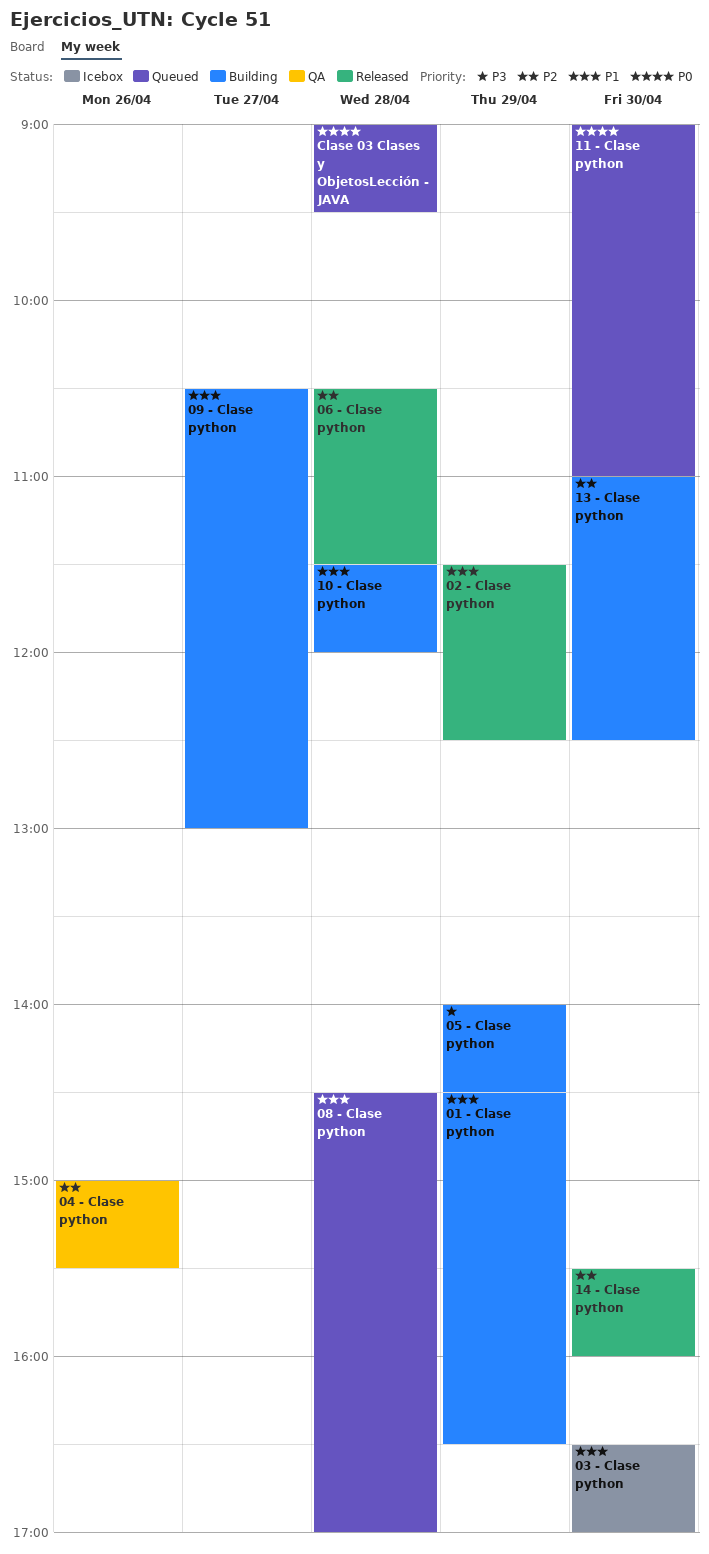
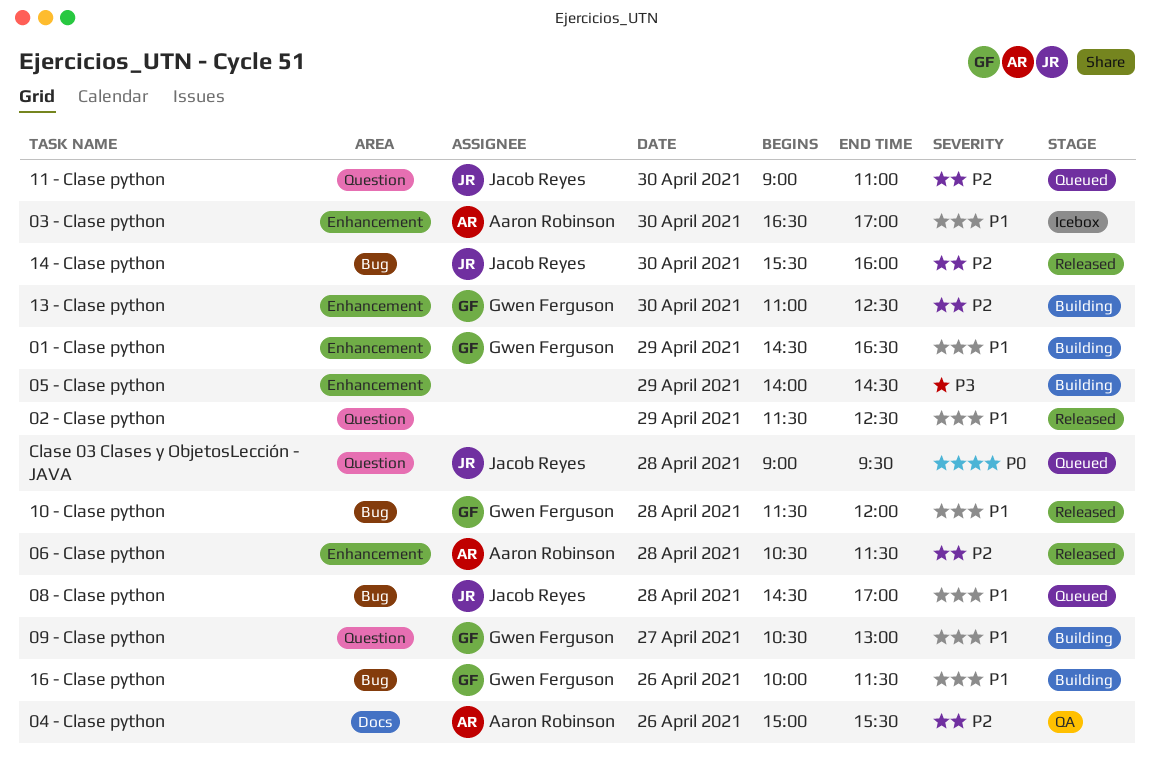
10 - Clase python, status: Building -> Released
11 - Clase python, priority: P0 -> P2
16 - Clase python: none -> present

